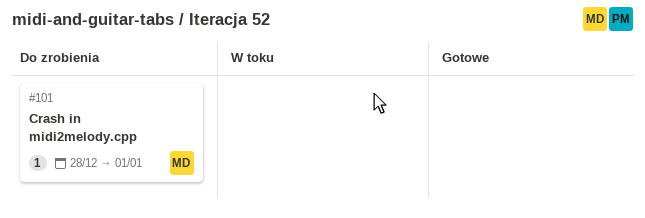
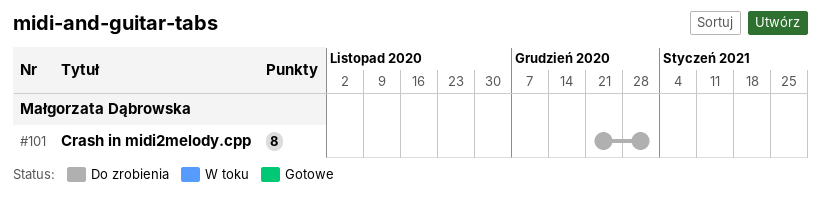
#101, estimate: 1 -> 8
#101, start: Dec 28 -> Dec 21

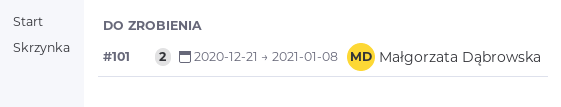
#101, estimate: 8 -> 2
#101, due: Jan 1 -> Jan 8

